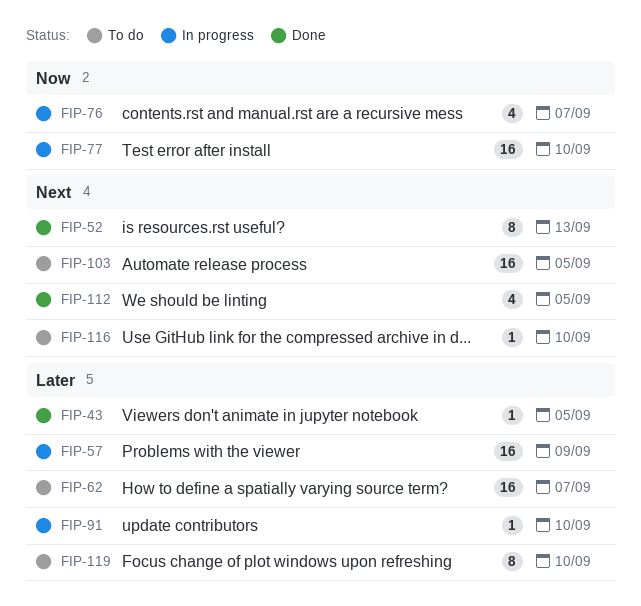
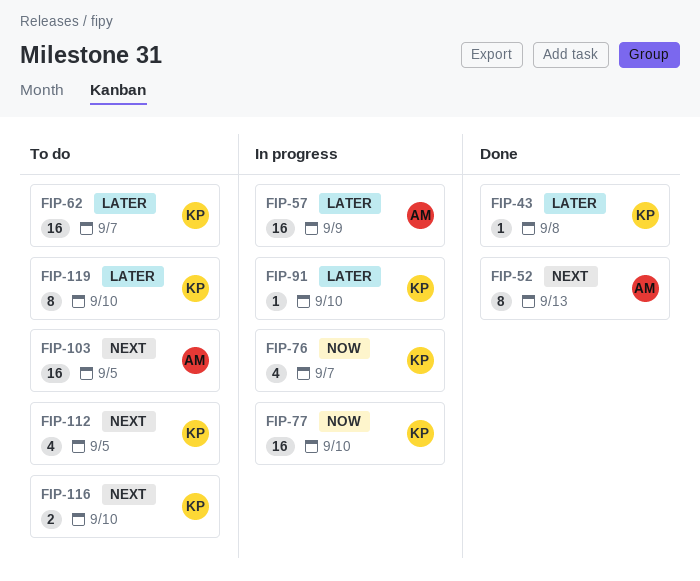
FIP-43, due: Sep 5 -> Sep 8
FIP-112, status: Done -> To do
FIP-116, estimate: 1 -> 2

